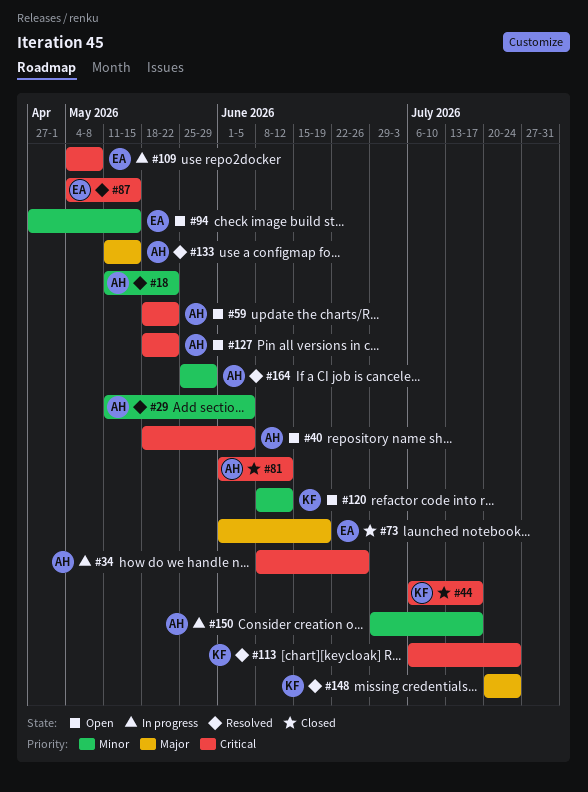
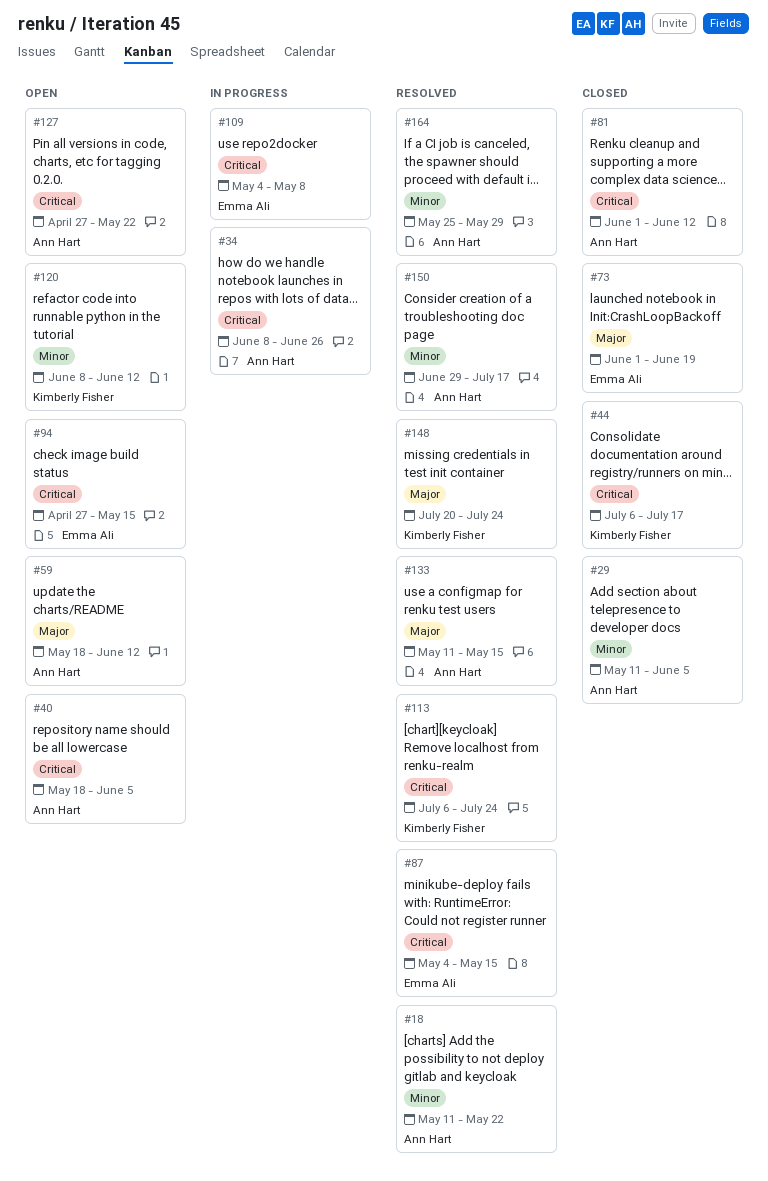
#29, status: Resolved -> Closed
#59, priority: Critical -> Major
#59, due: May 22 -> Jun 12
#94, priority: Minor -> Critical
#127, start: May 18 -> Apr 27
#150, status: In progress -> Resolved

